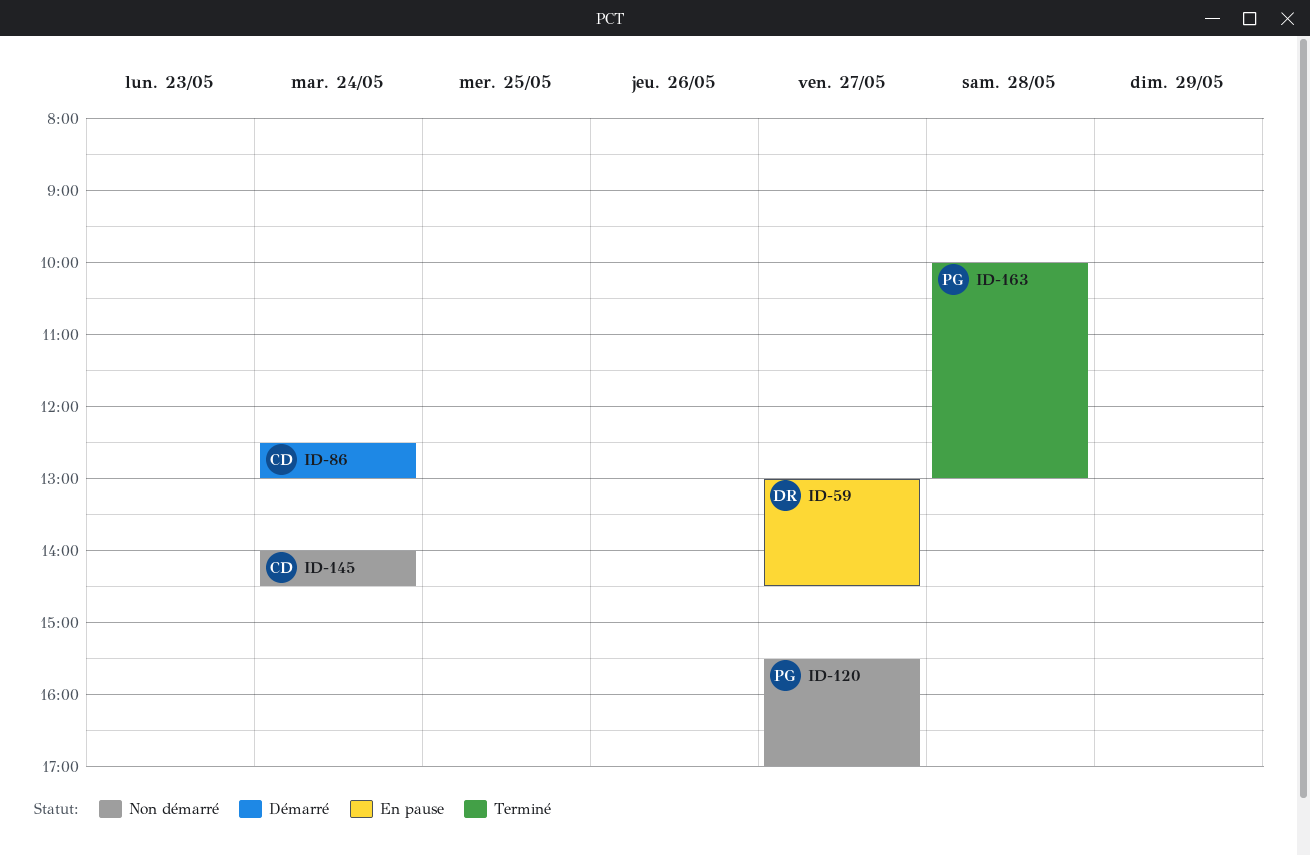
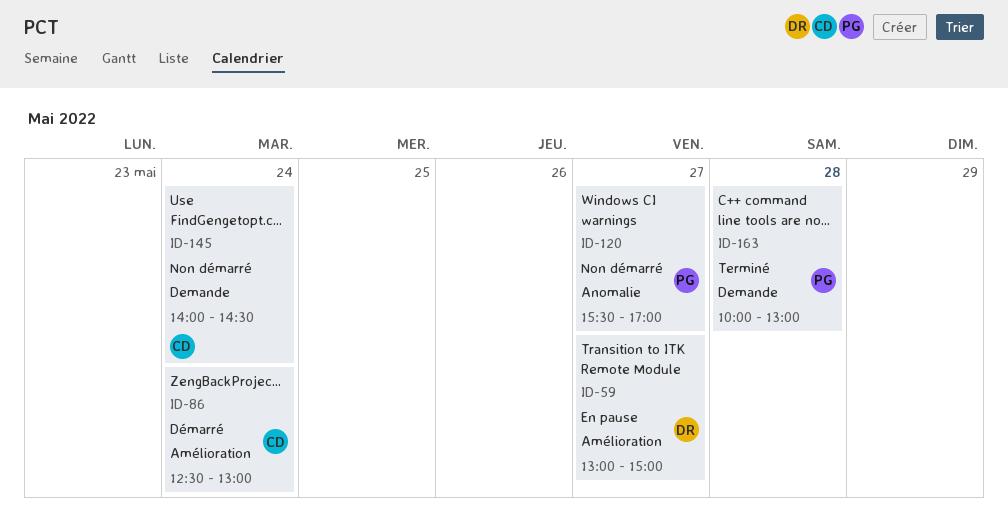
ID-59, ends: 14:30 -> 15:00

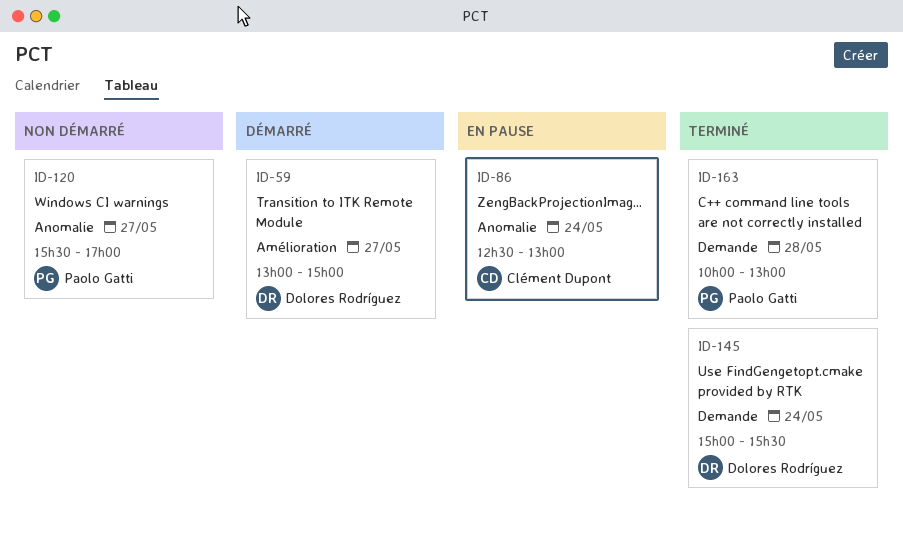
ID-59, status: En pause -> Démarré
ID-86, status: Démarré -> En pause
ID-86, label: Amélioration -> Anomalie
ID-145, status: Non démarré -> Terminé
ID-145, owner: Clément Dupont -> Dolores Rodríguez
ID-145, begins: 14:00 -> 15:00
ID-145, ends: 14:30 -> 15:30

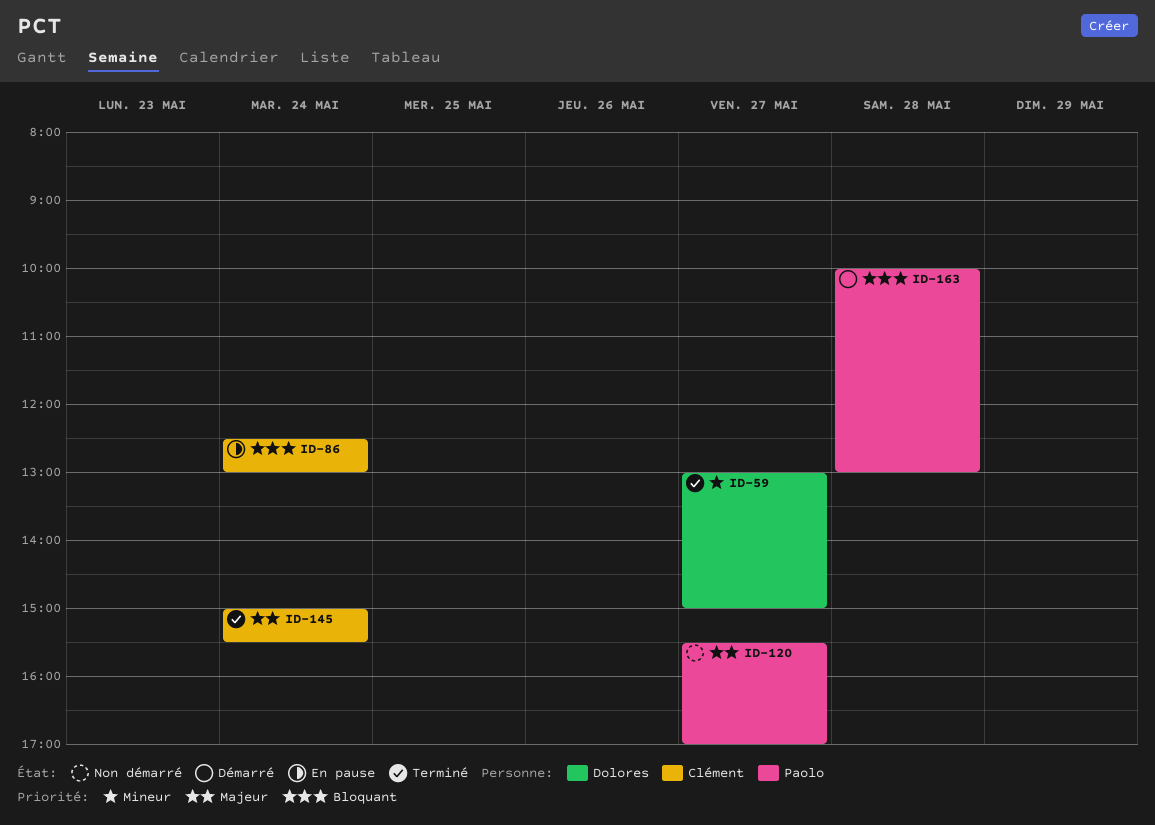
ID-59, status: Démarré -> Terminé
ID-145, owner: Dolores Rodríguez -> Clément Dupont
ID-163, status: Terminé -> Démarré

